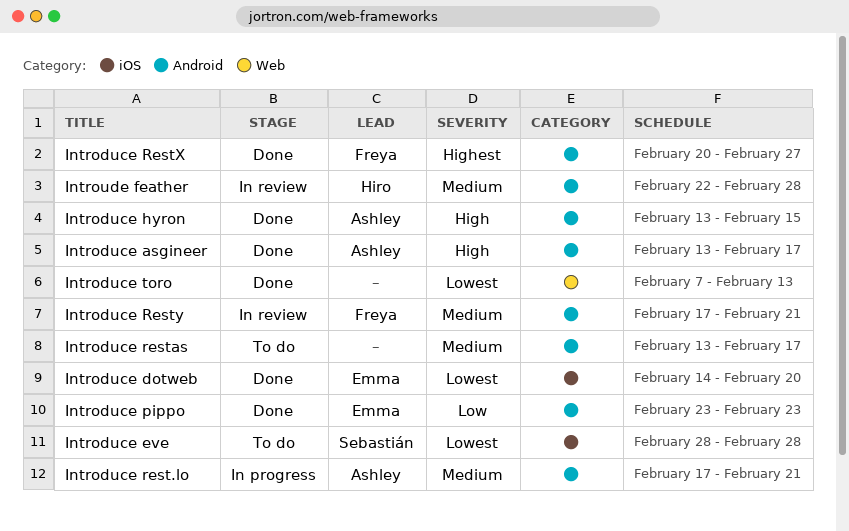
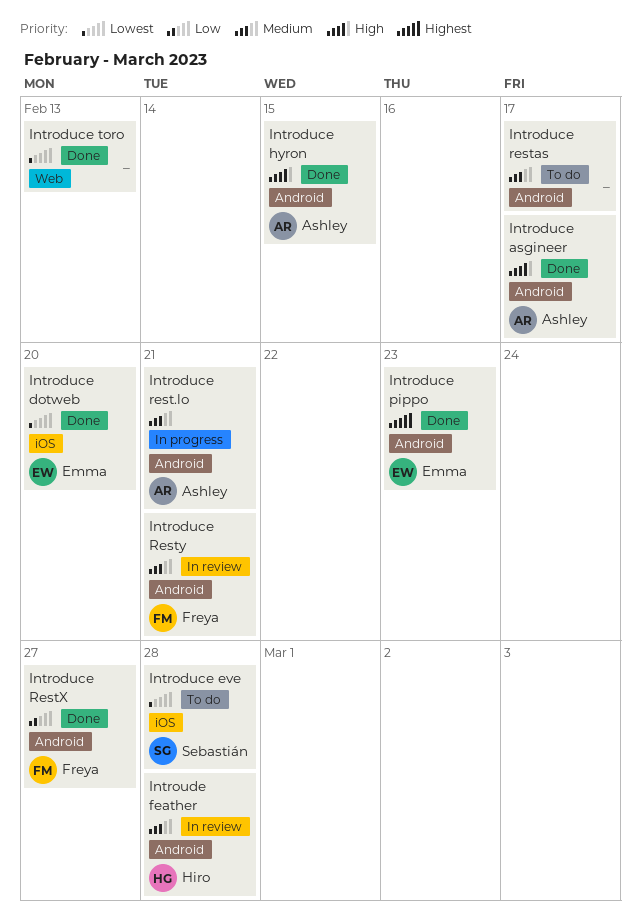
Introduce pippo, priority: Low -> Highest
Introduce RestX, priority: Highest -> Low

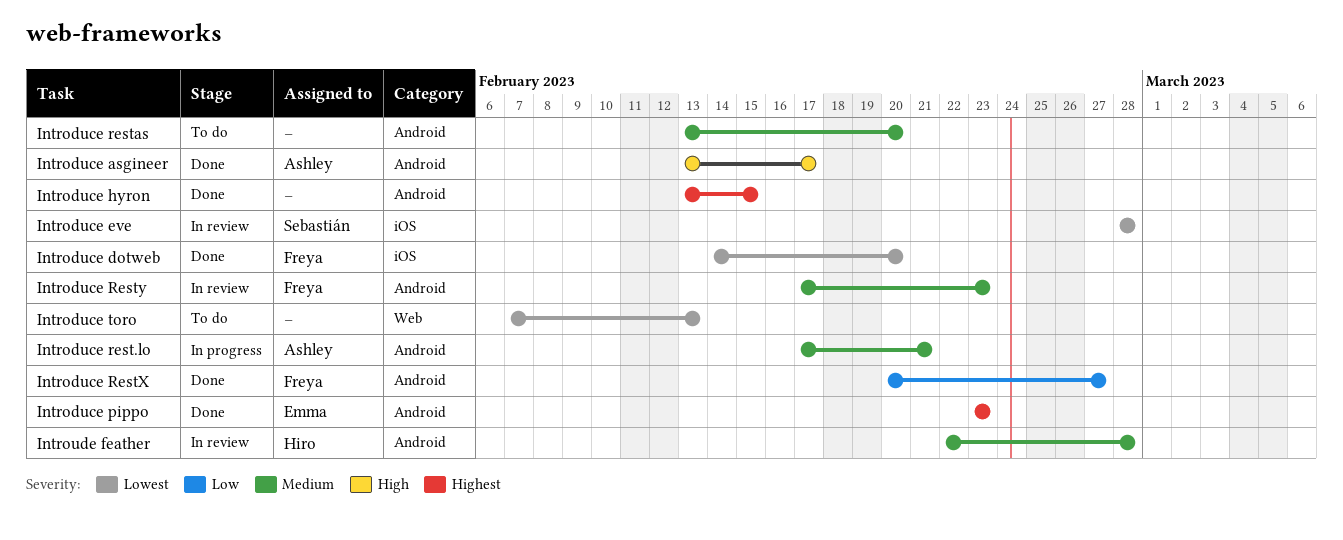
Introduce dotweb, owner: Emma -> Freya
Introduce eve, status: To do -> In review
Introduce hyron, owner: Ashley -> none
Introduce hyron, priority: High -> Highest
Introduce restas, due: Feb 17 -> Feb 20
Introduce Resty, due: Feb 21 -> Feb 23
Introduce toro, status: Done -> To do

